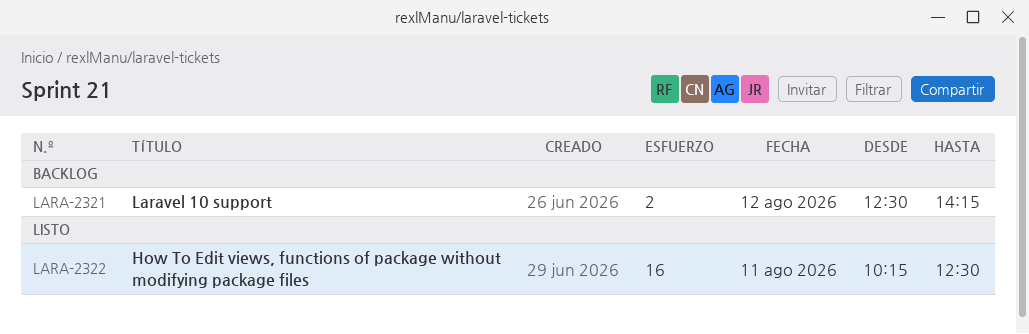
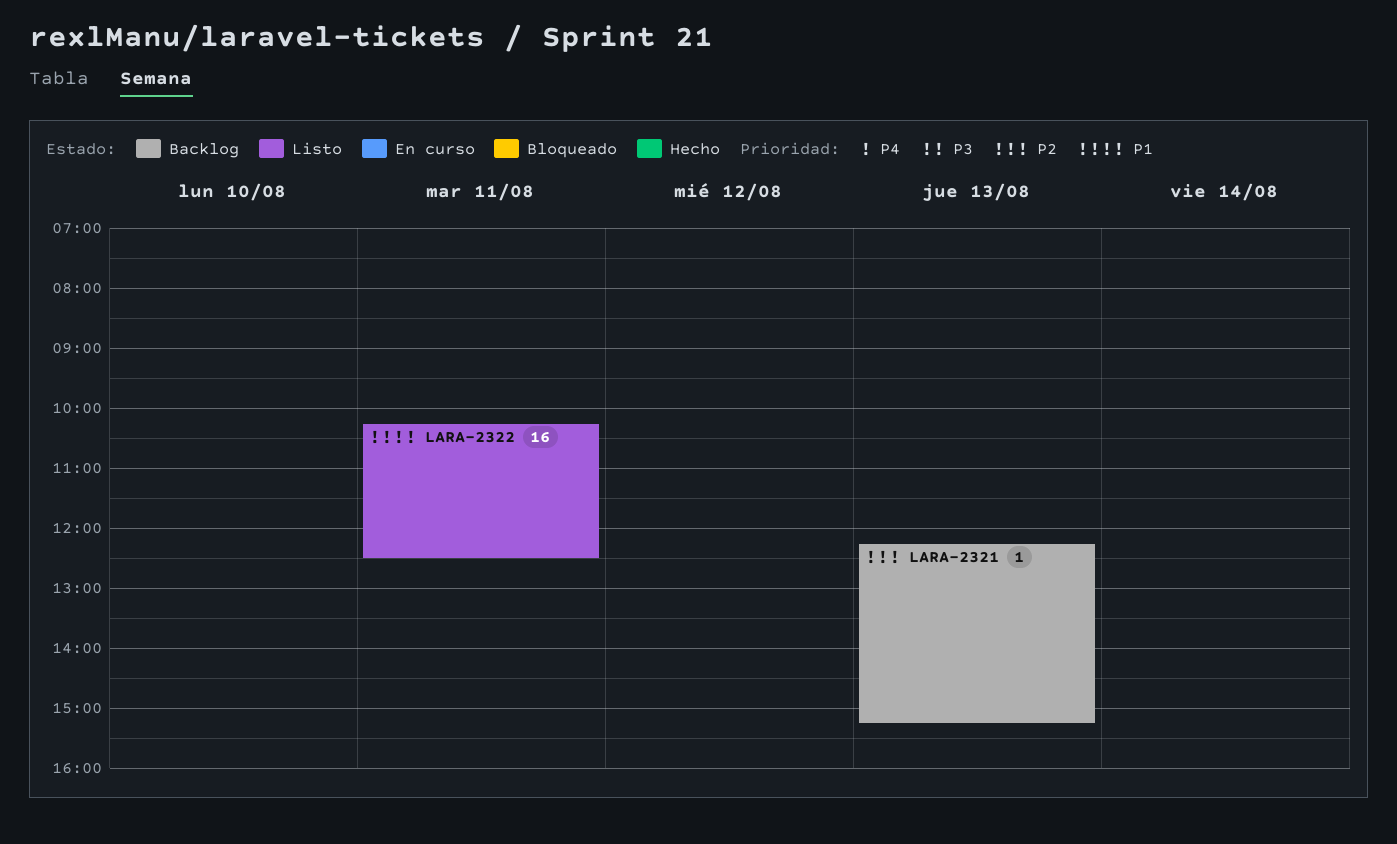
LARA-2321, estimate: 2 -> 1
LARA-2321, day: Aug 12 -> Aug 13
LARA-2321, begins: 12:30 -> 12:15
LARA-2321, ends: 14:15 -> 15:15

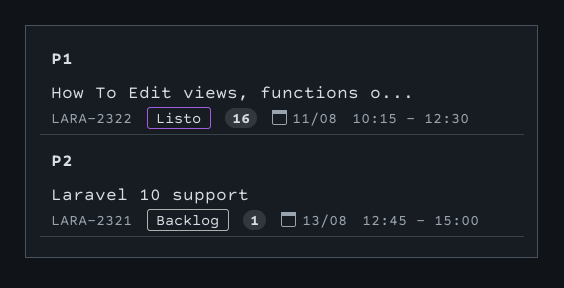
LARA-2321, begins: 12:15 -> 12:45
LARA-2321, ends: 15:15 -> 15:00

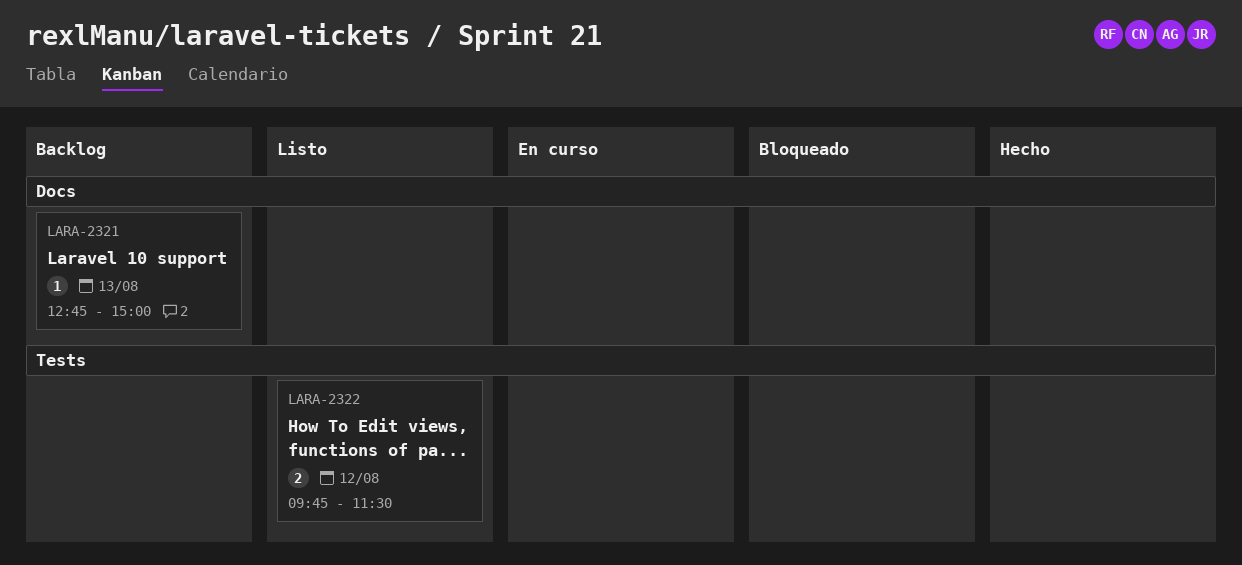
LARA-2322, estimate: 16 -> 2
LARA-2322, day: Aug 11 -> Aug 12
LARA-2322, begins: 10:15 -> 09:45
LARA-2322, ends: 12:30 -> 11:30

